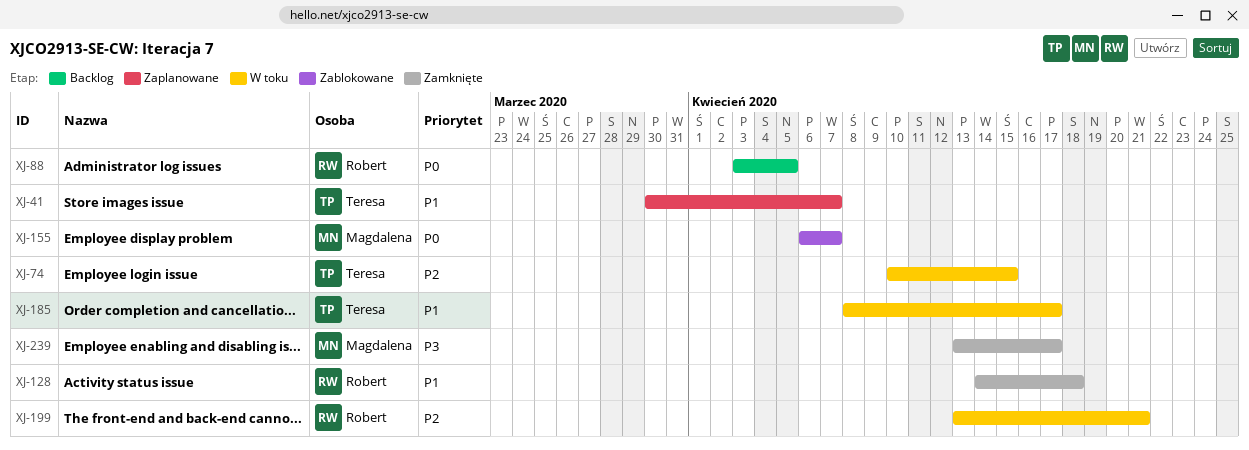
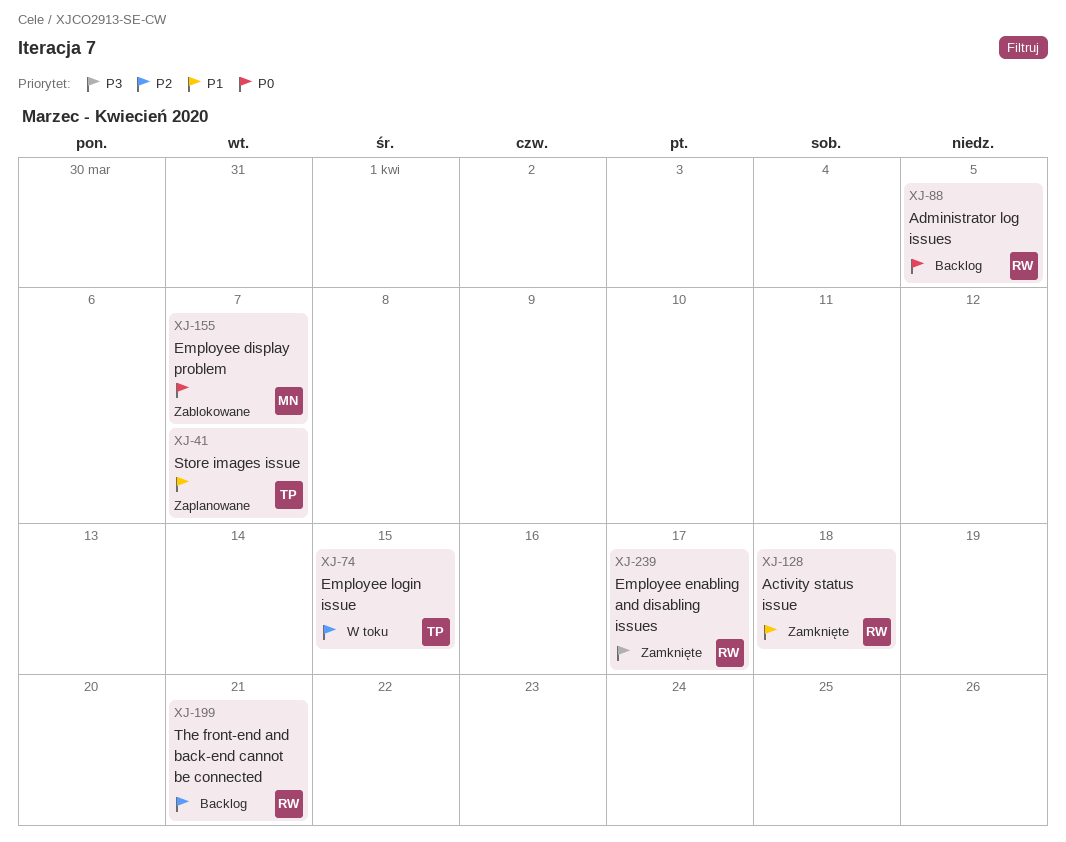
XJ-185: present -> none
XJ-199, status: W toku -> Backlog
XJ-239, owner: Magdalena -> Robert

